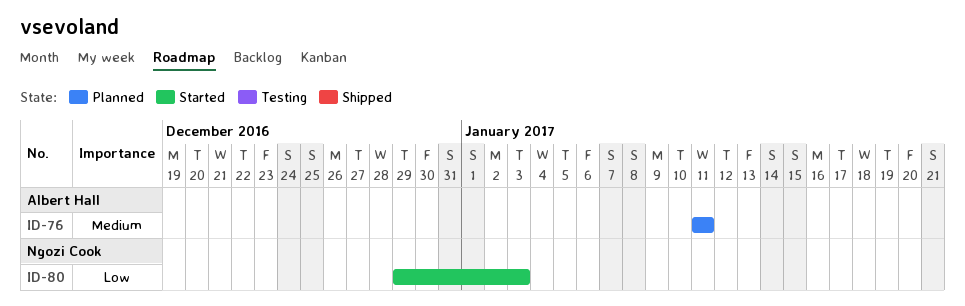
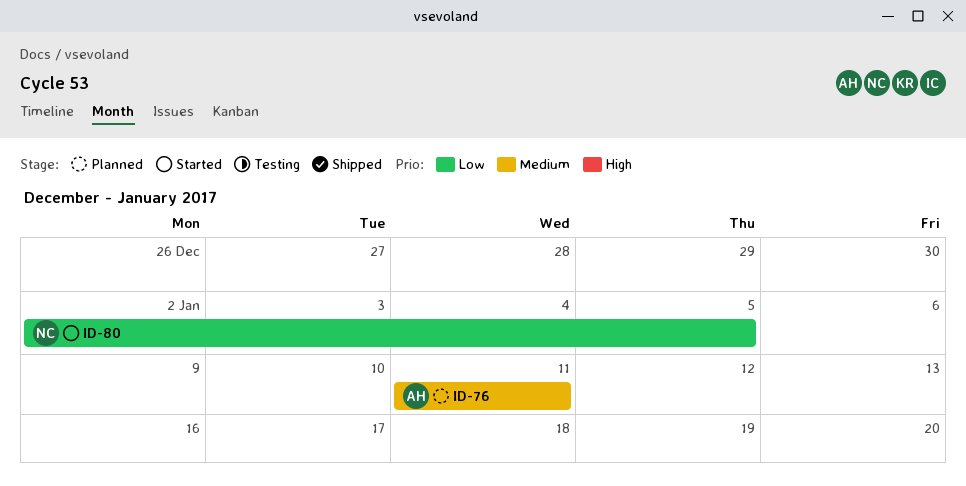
ID-80, start: Dec 29 -> Jan 2
ID-80, due: Jan 3 -> Jan 5

